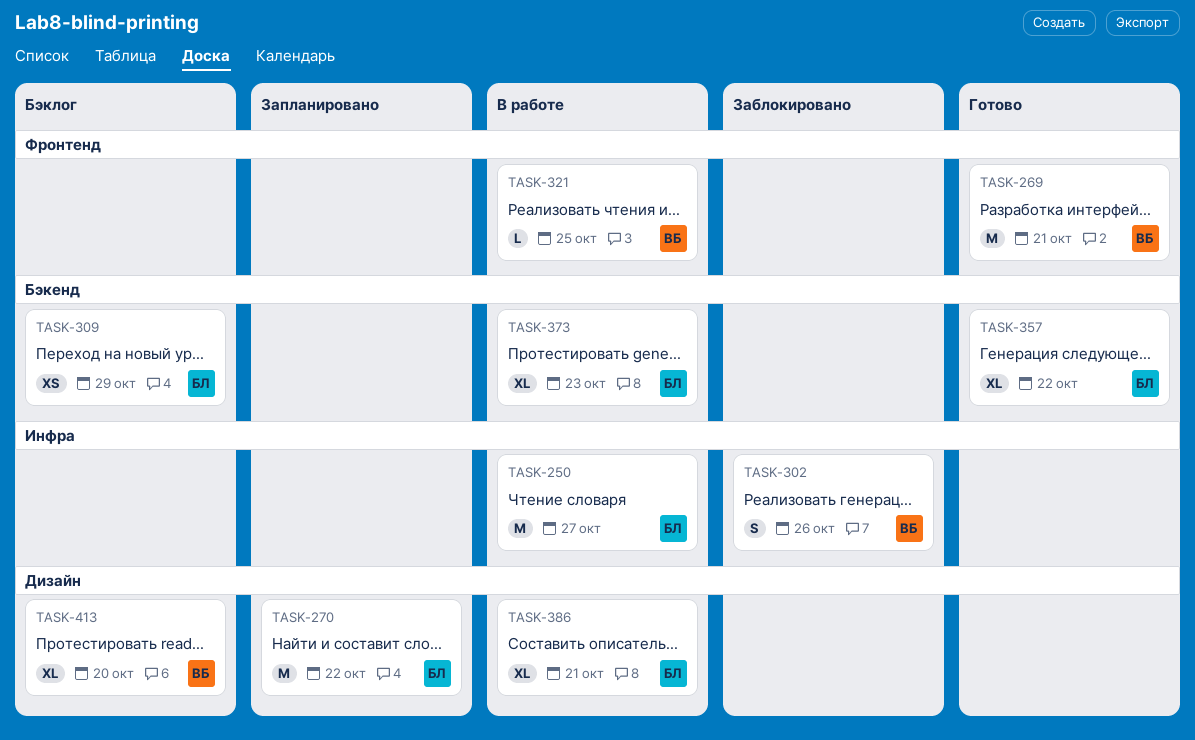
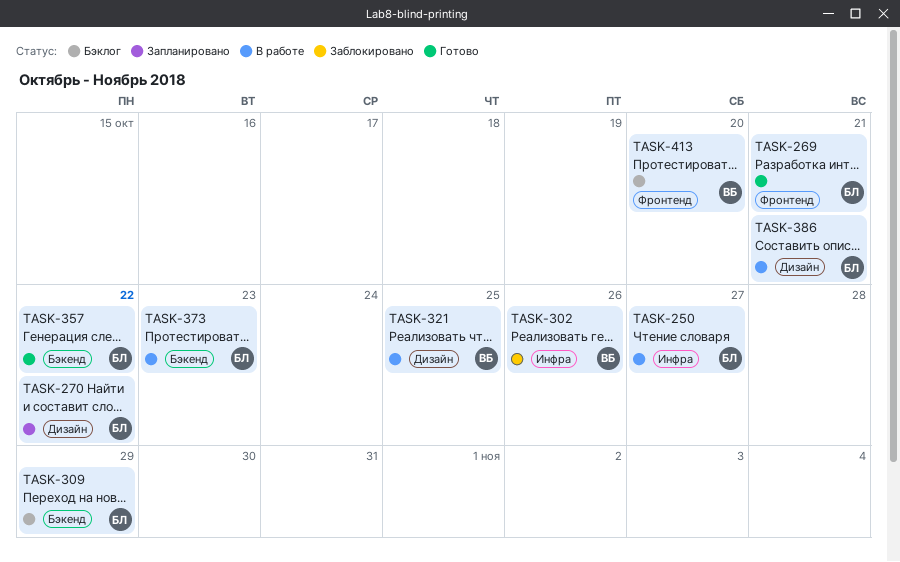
TASK-269, owner: ВБ -> БЛ
TASK-321, label: Фронтенд -> Дизайн
TASK-413, label: Дизайн -> Фронтенд

